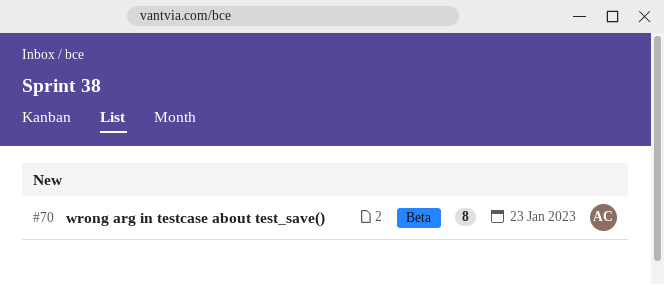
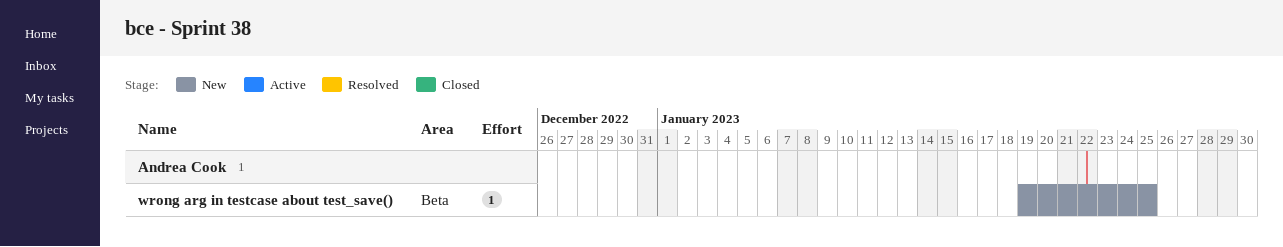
wrong arg in testcase about test_save(), estimate: 8 -> 1
wrong arg in testcase about test_save(), due: Jan 23 -> Jan 25

